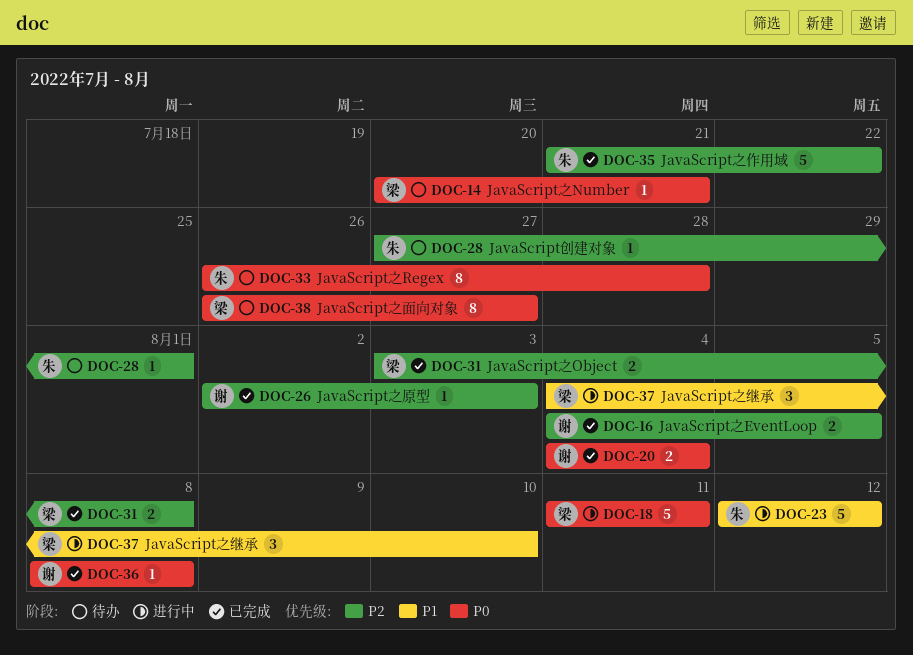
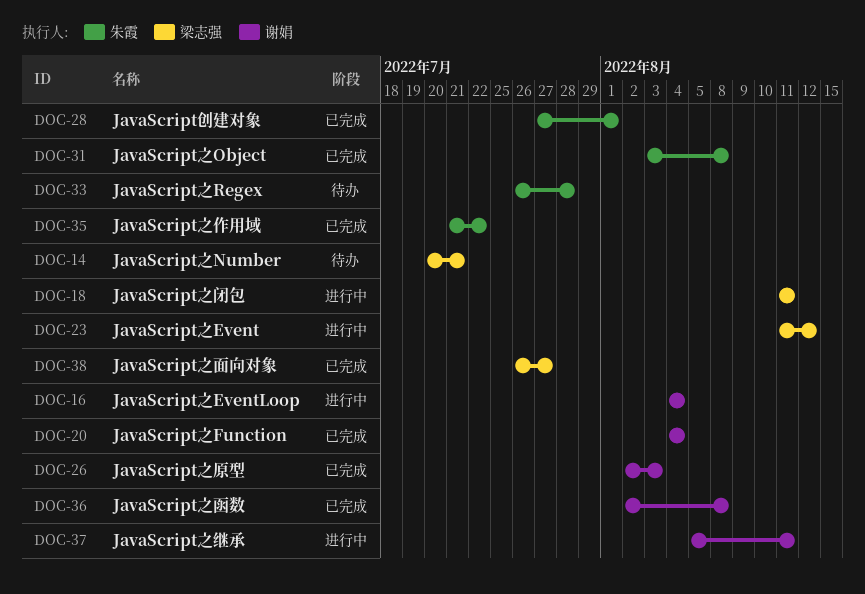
DOC-16, status: 已完成 -> 进行中
DOC-16, due: Aug 5 -> Aug 4
DOC-23, owner: 朱霞 -> 梁志强
DOC-23, start: Aug 12 -> Aug 11
DOC-28, status: 待办 -> 已完成
DOC-31, owner: 梁志强 -> 朱霞
DOC-36, start: Aug 8 -> Aug 2
DOC-37, owner: 梁志强 -> 谢娟
DOC-37, start: Aug 4 -> Aug 5
DOC-37, due: Aug 10 -> Aug 11
DOC-38, status: 待办 -> 已完成

